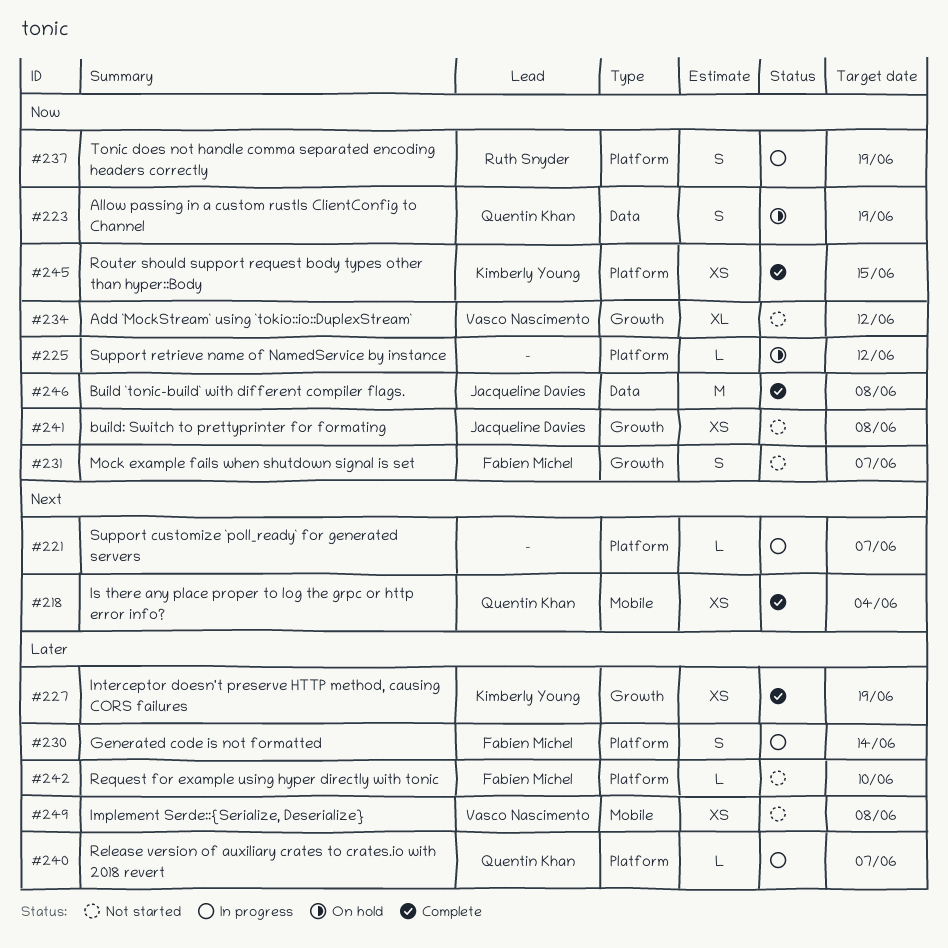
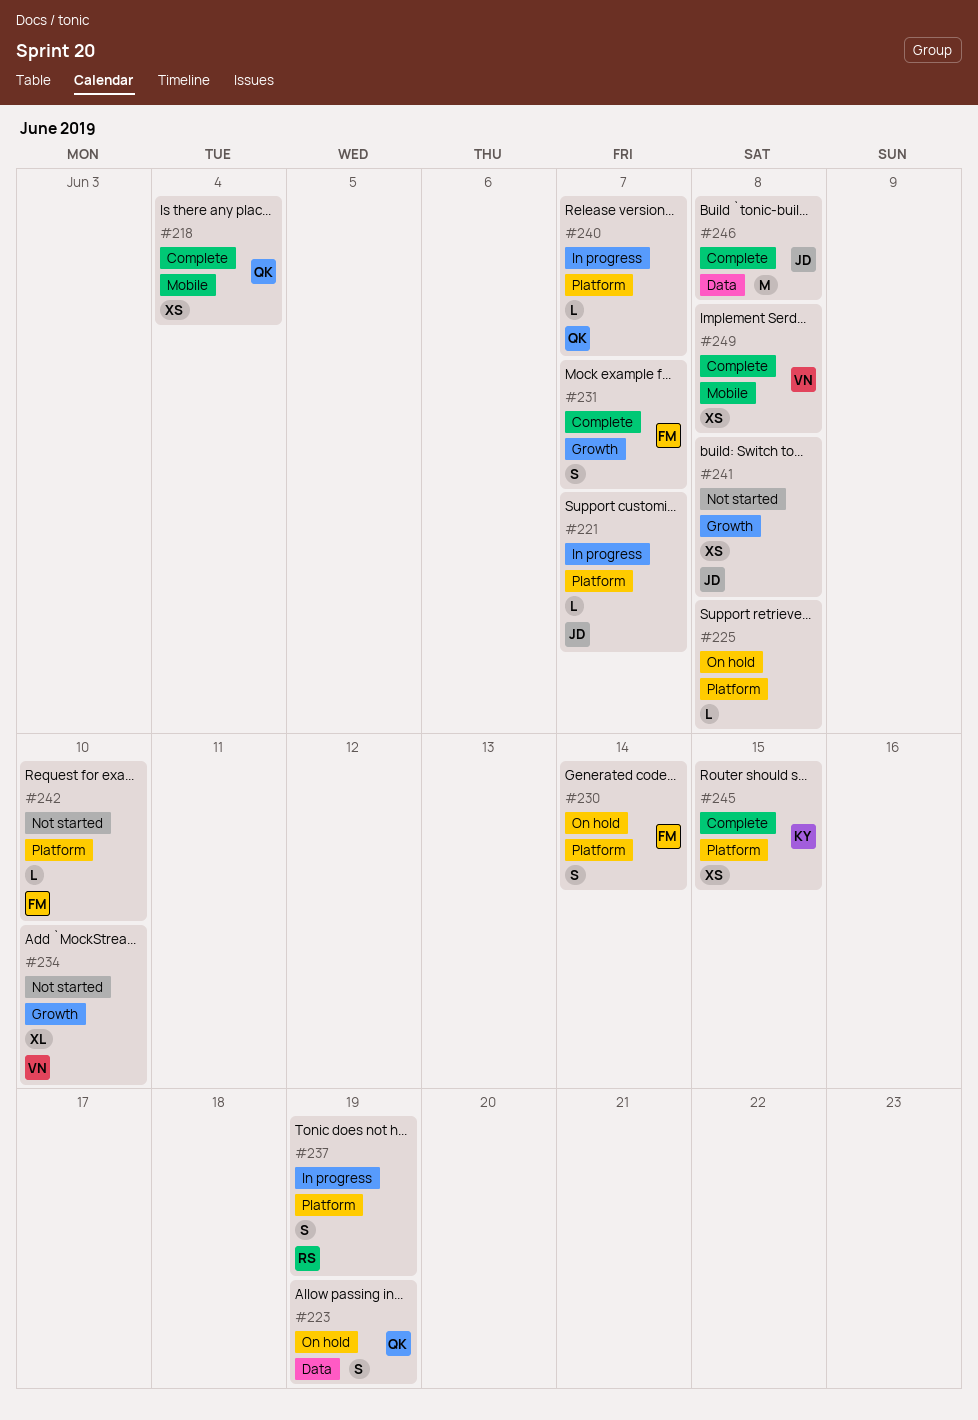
#221, owner: none -> Jacqueline Davies
#225, due: Jun 12 -> Jun 8
#227: present -> none
#230, status: In progress -> On hold
#231, status: Not started -> Complete
#234, due: Jun 12 -> Jun 10
#249, status: Not started -> Complete

